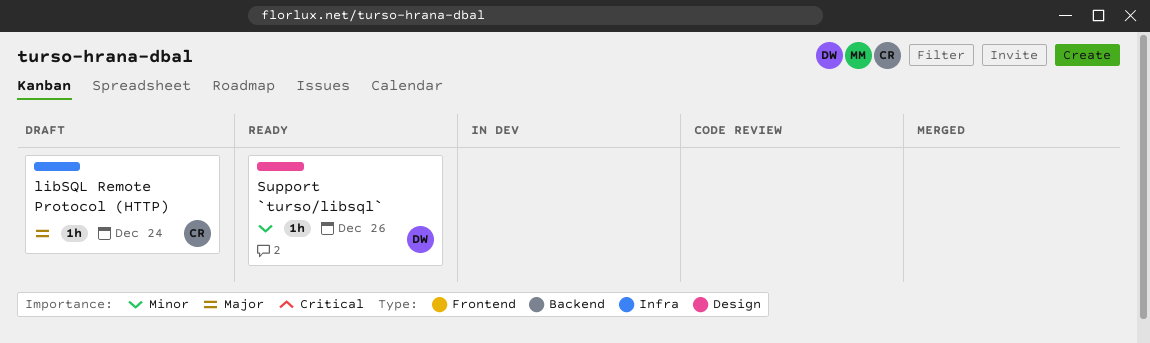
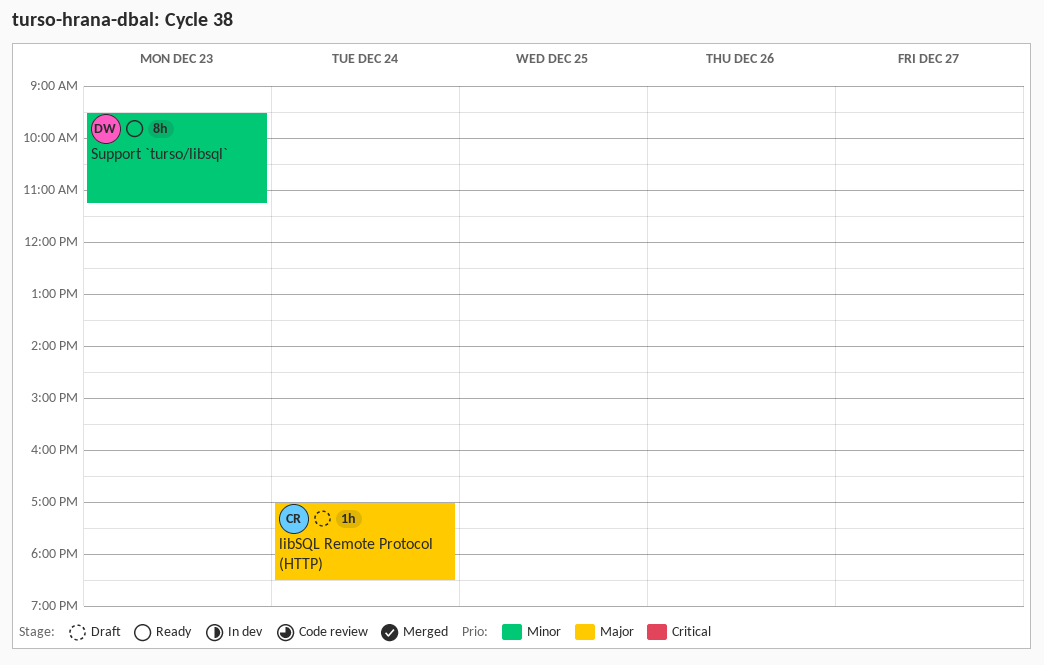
Support `turso/libsql`, estimate: 1h -> 8h
Support `turso/libsql`, day: Dec 26 -> Dec 23

